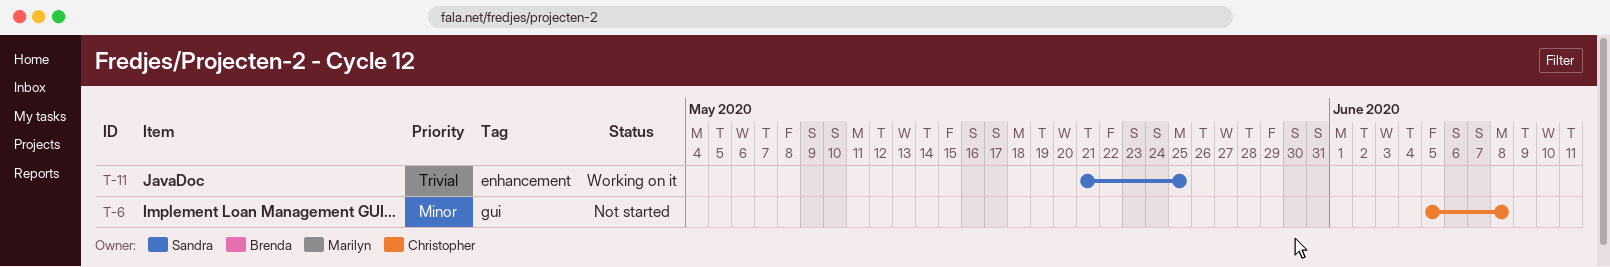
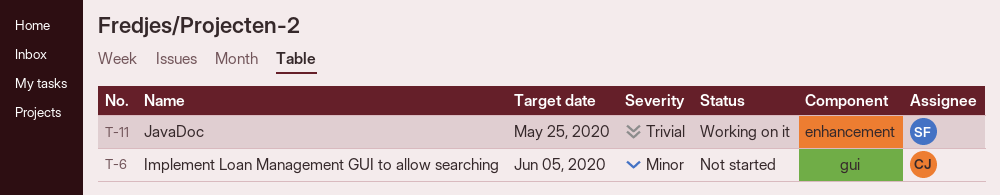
T-6, due: Jun 8 -> Jun 5

